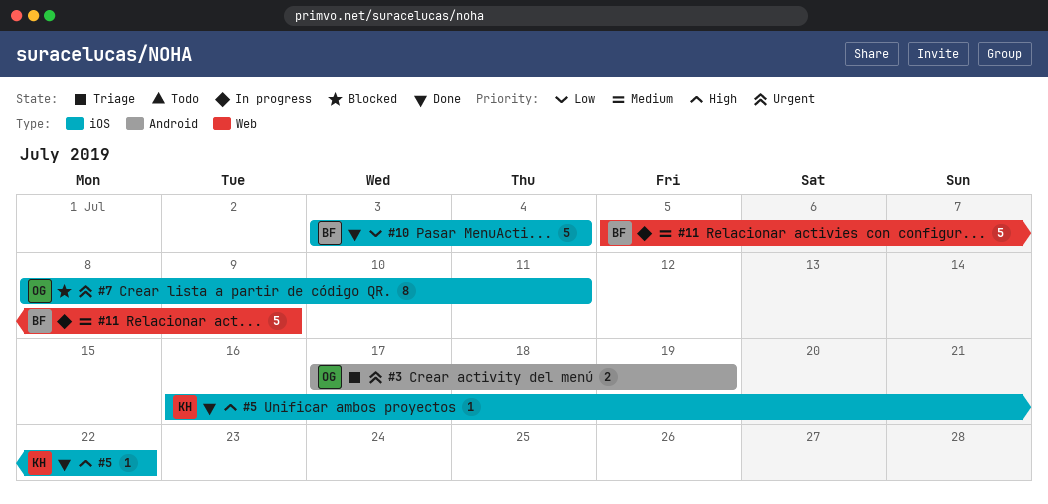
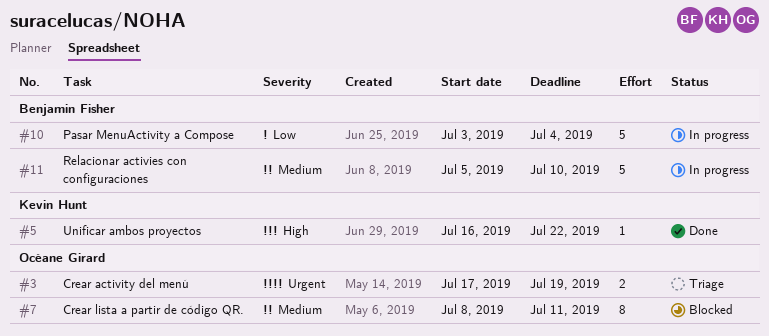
#7, priority: Urgent -> Medium
#10, status: Done -> In progress
#11, due: Jul 9 -> Jul 10

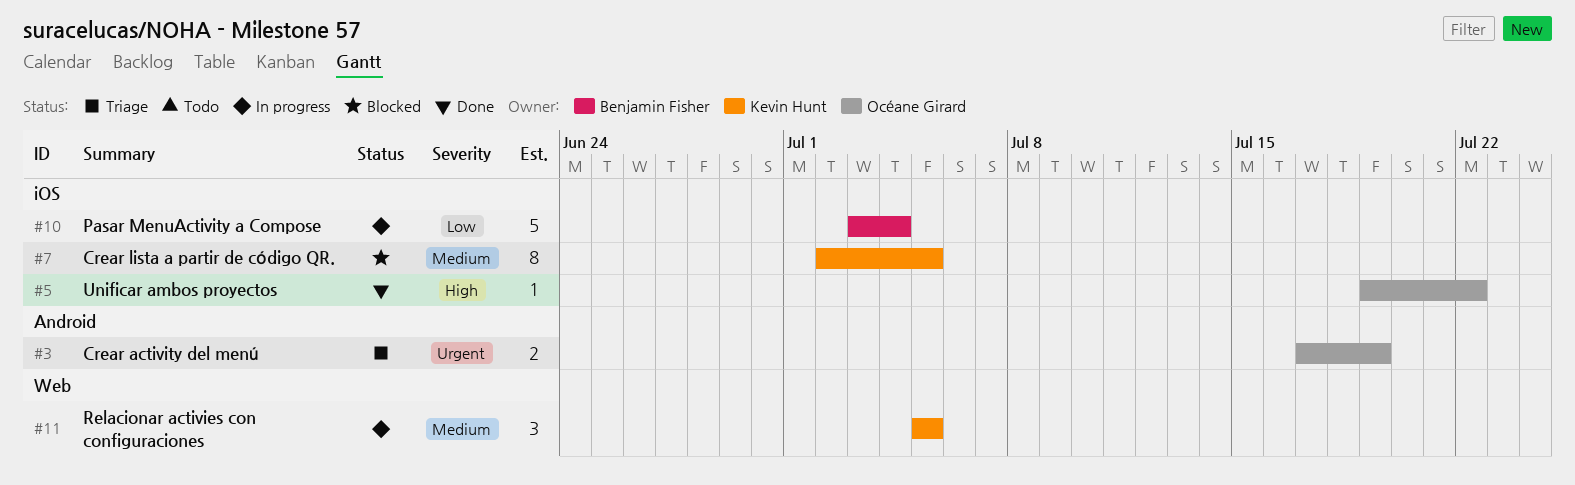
#5, owner: Kevin Hunt -> Océane Girard
#5, start: Jul 16 -> Jul 19
#7, owner: Océane Girard -> Kevin Hunt
#7, start: Jul 8 -> Jul 2
#7, due: Jul 11 -> Jul 5
#11, owner: Benjamin Fisher -> Kevin Hunt
#11, estimate: 5 -> 3
#11, due: Jul 10 -> Jul 5

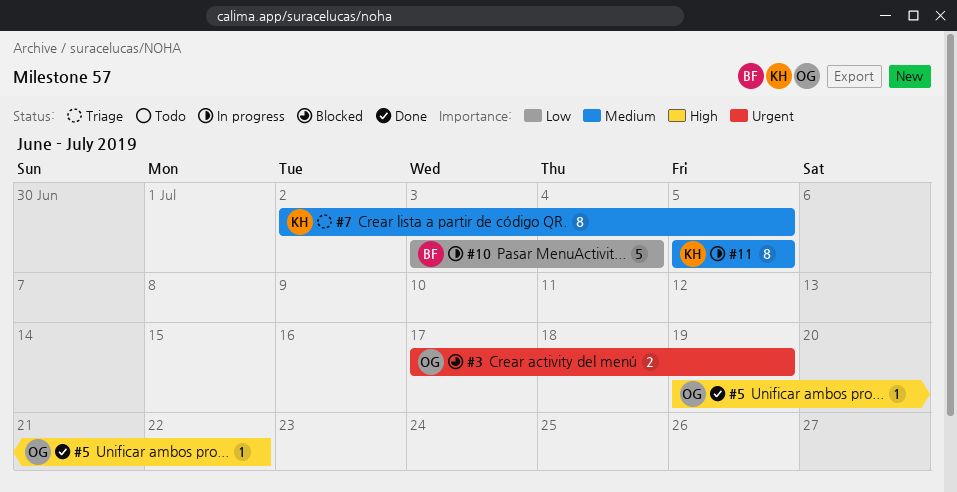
#3, status: Triage -> Blocked
#7, status: Blocked -> Triage
#11, estimate: 3 -> 8

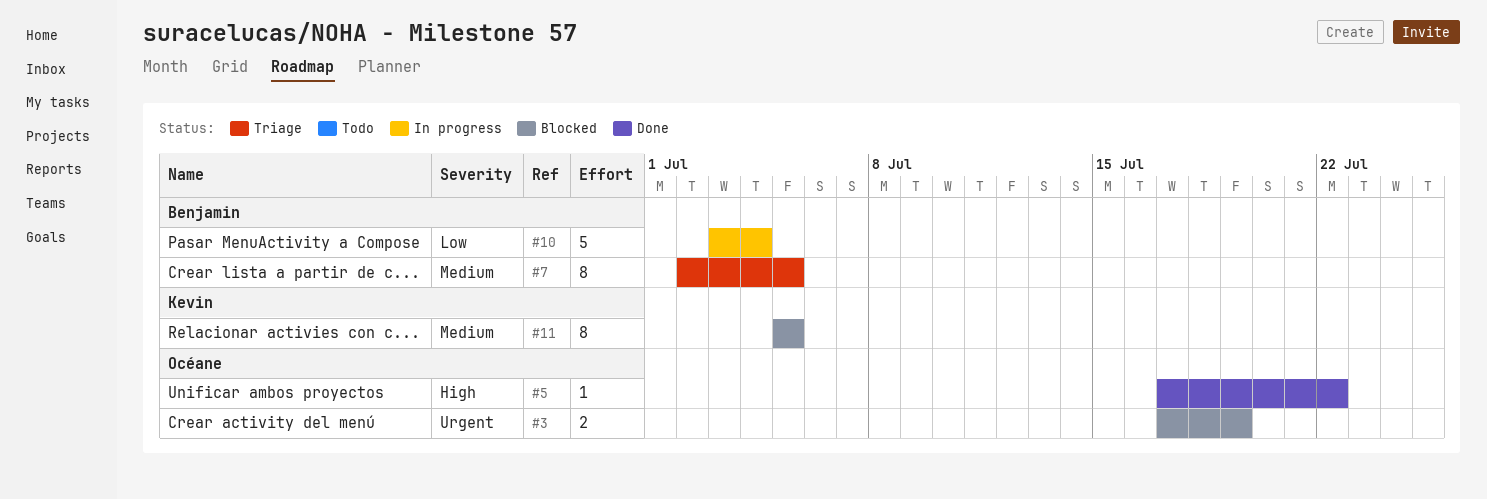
#5, start: Jul 19 -> Jul 17
#7, owner: Kevin -> Benjamin
#11, status: In progress -> Blocked

